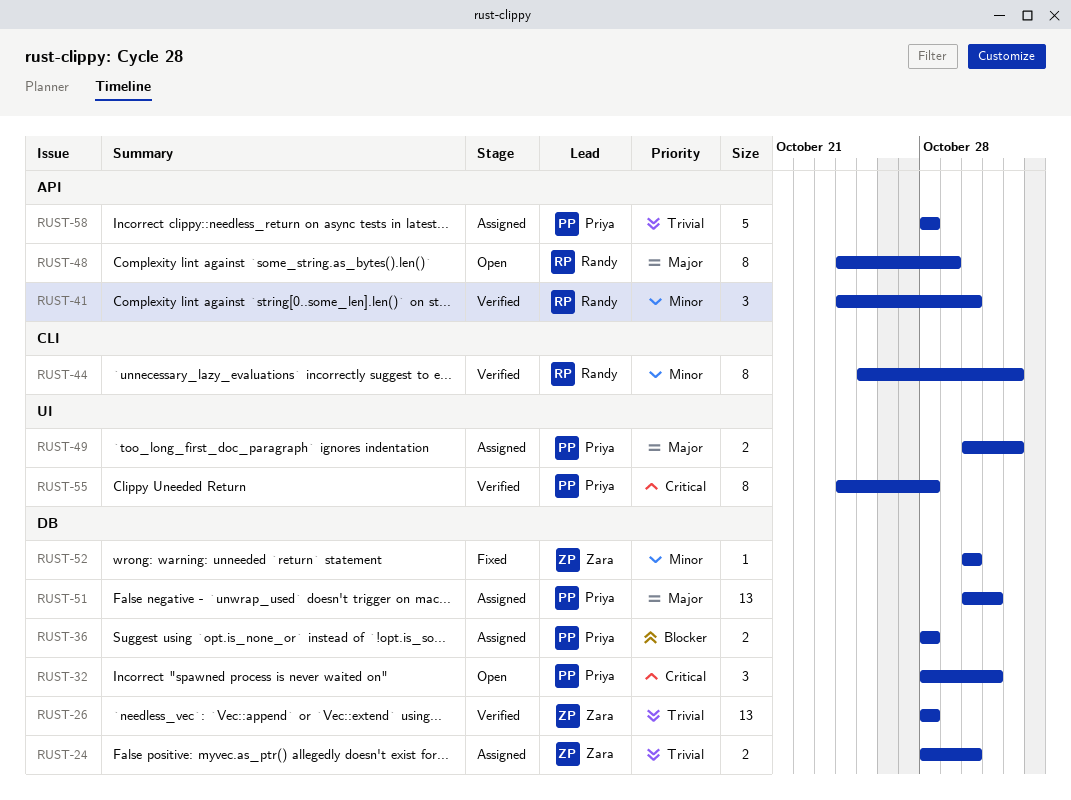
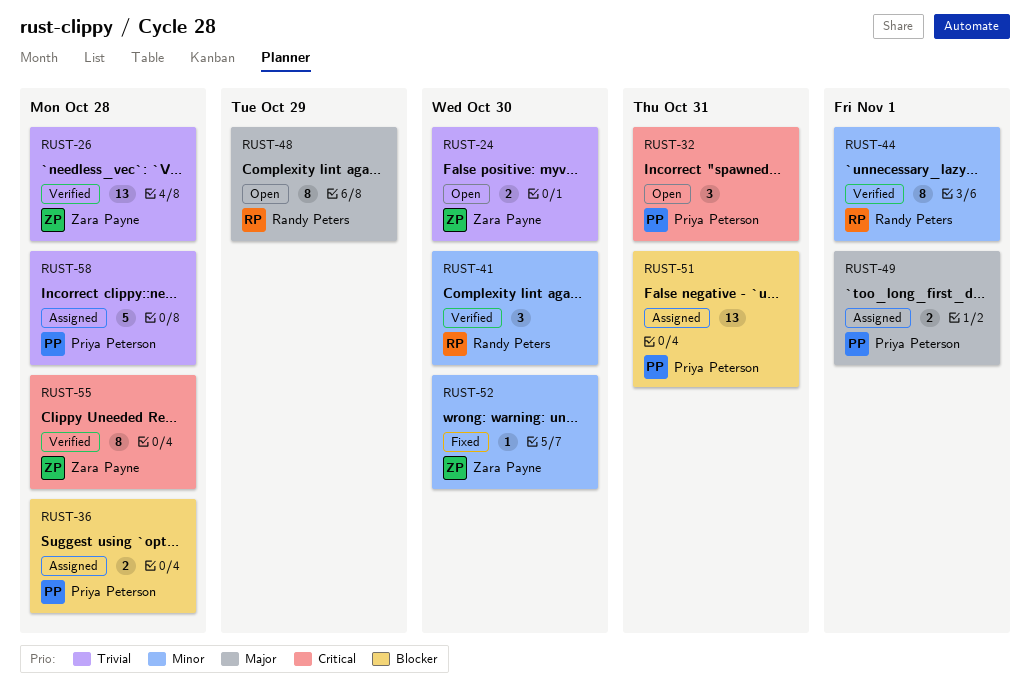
RUST-24, status: Assigned -> Open
RUST-51, priority: Major -> Blocker
RUST-55, owner: Priya Peterson -> Zara Payne

